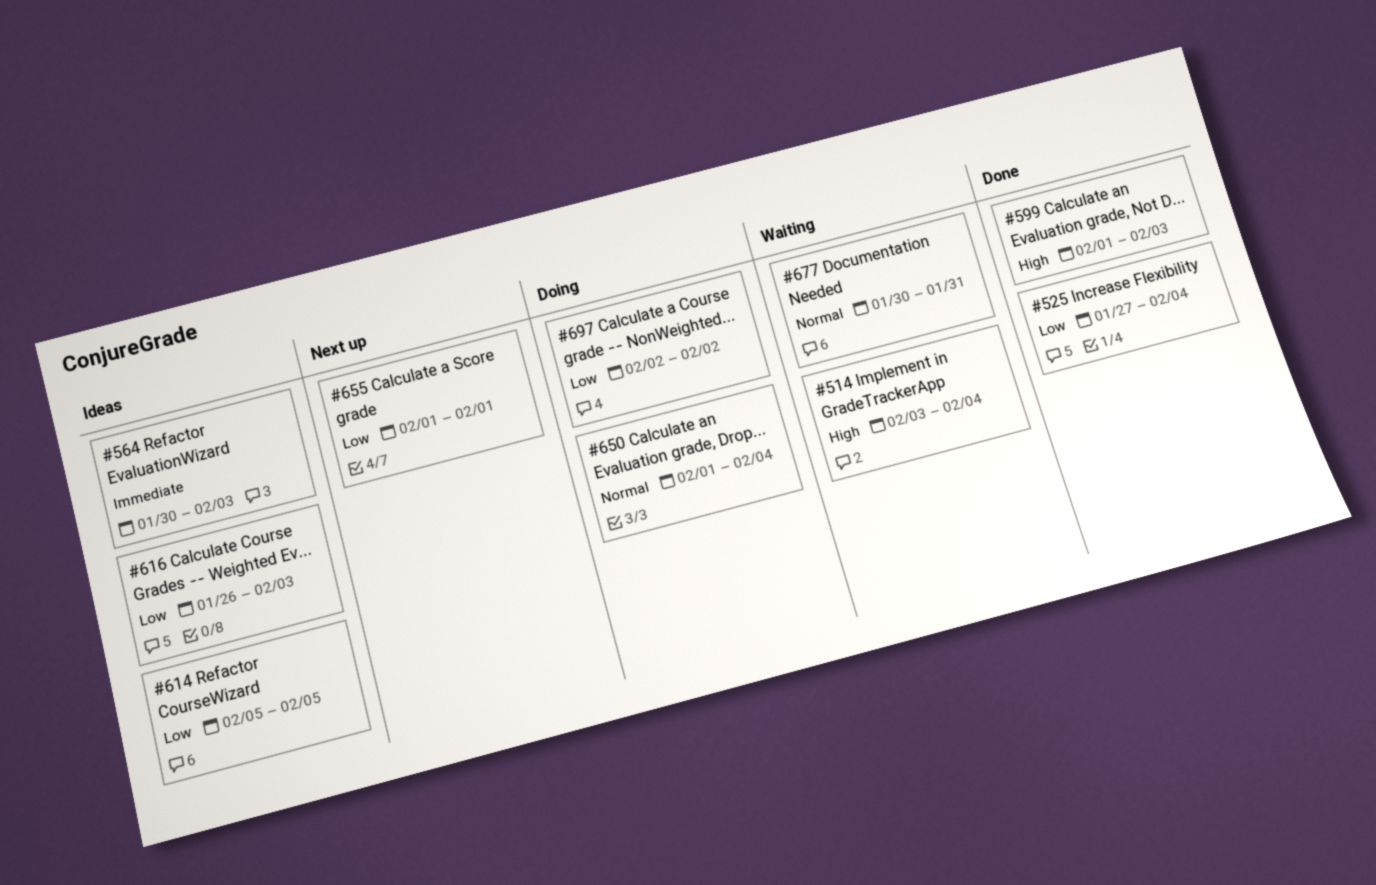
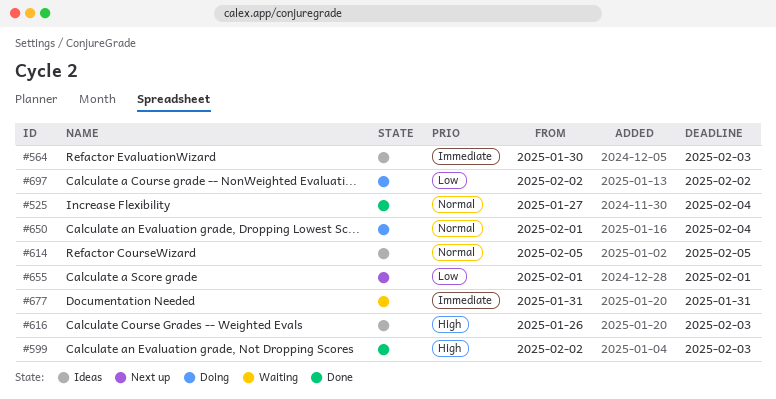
#514: present -> none
#525, priority: Low -> Normal
#599, start: Feb 1 -> Feb 2
#614, priority: Low -> Normal
#616, priority: Low -> High
#677, priority: Normal -> Immediate
#677, start: Jan 30 -> Jan 31

